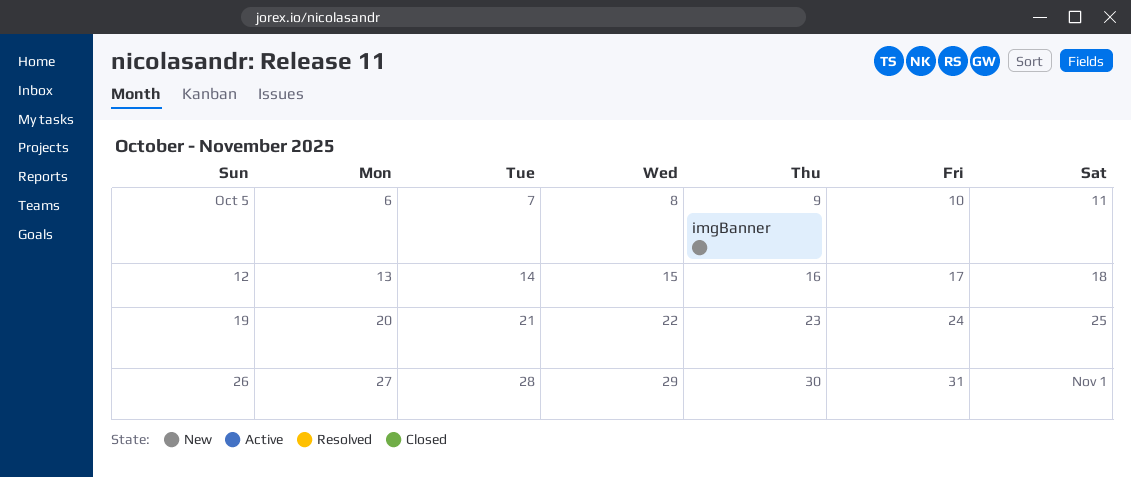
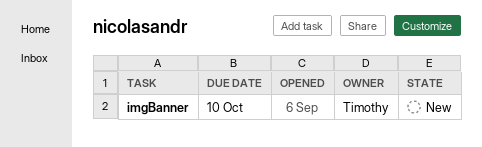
imgBanner, due: Oct 9 -> Oct 10

